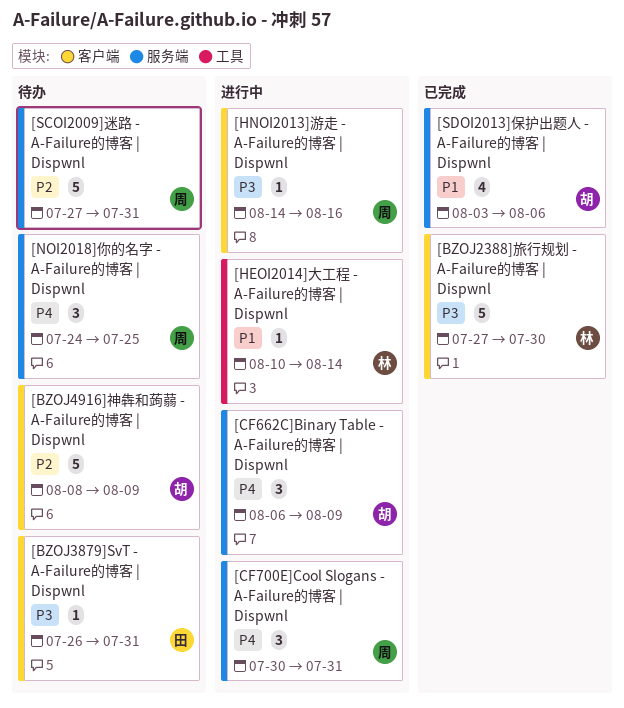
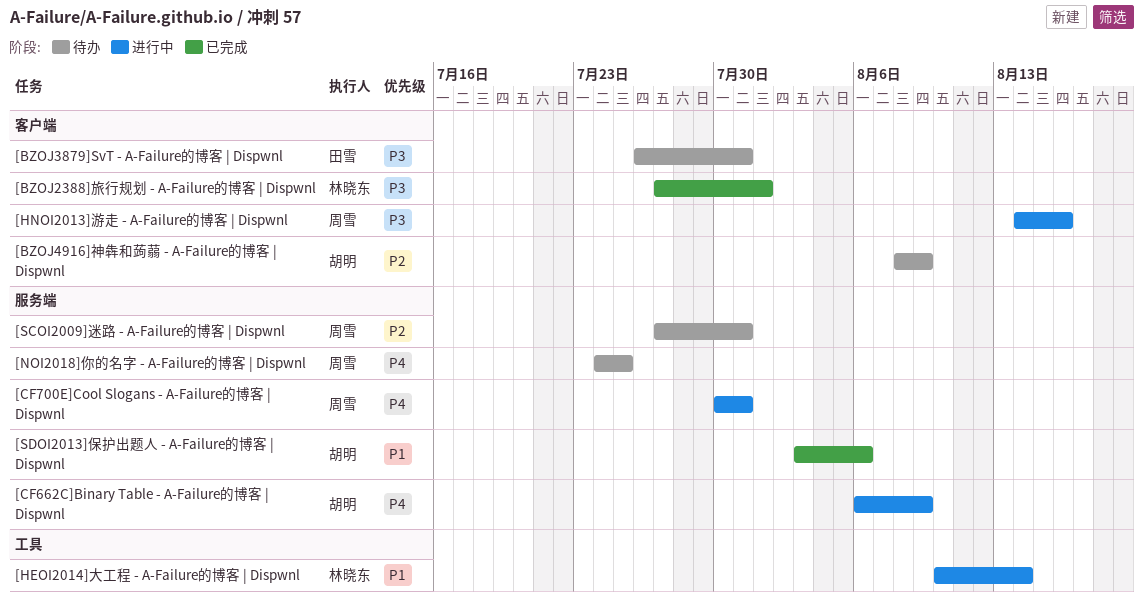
[BZOJ2388]旅行规划 - A-Failure的博客 | Dispwnl, due: Jul 30 -> Aug 1

